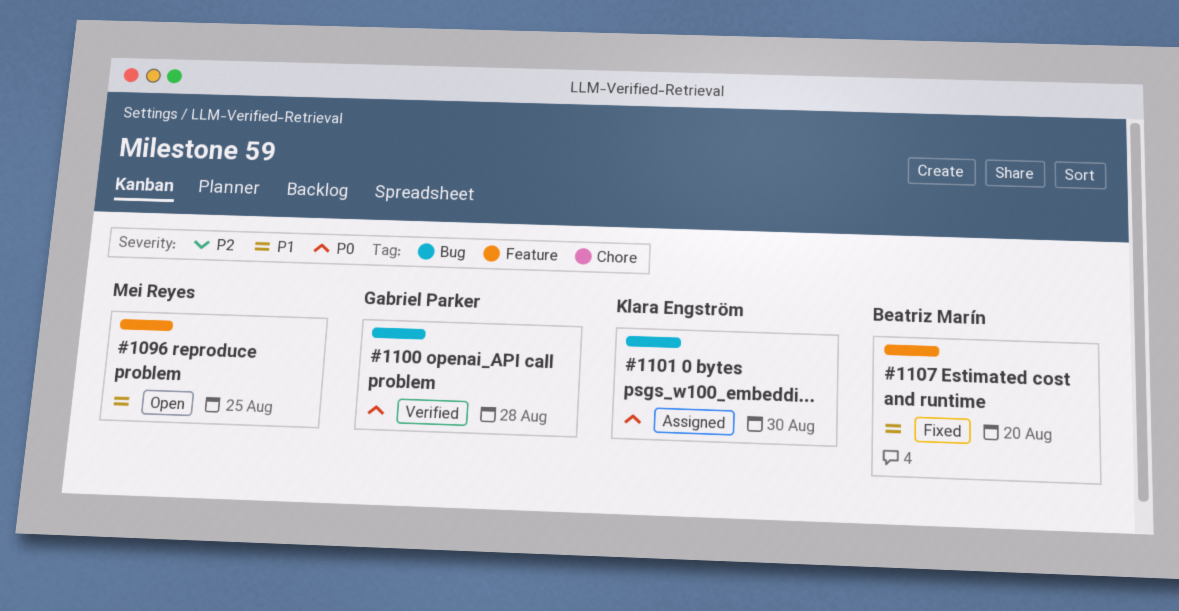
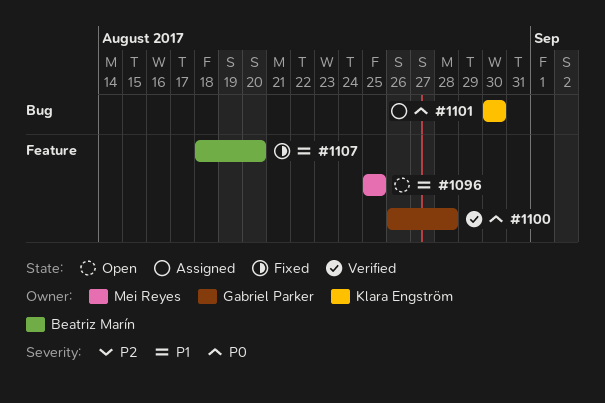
#1100, label: Bug -> Feature

